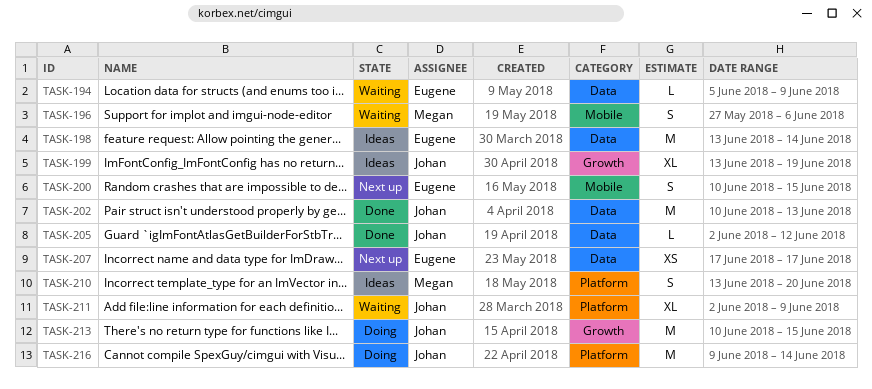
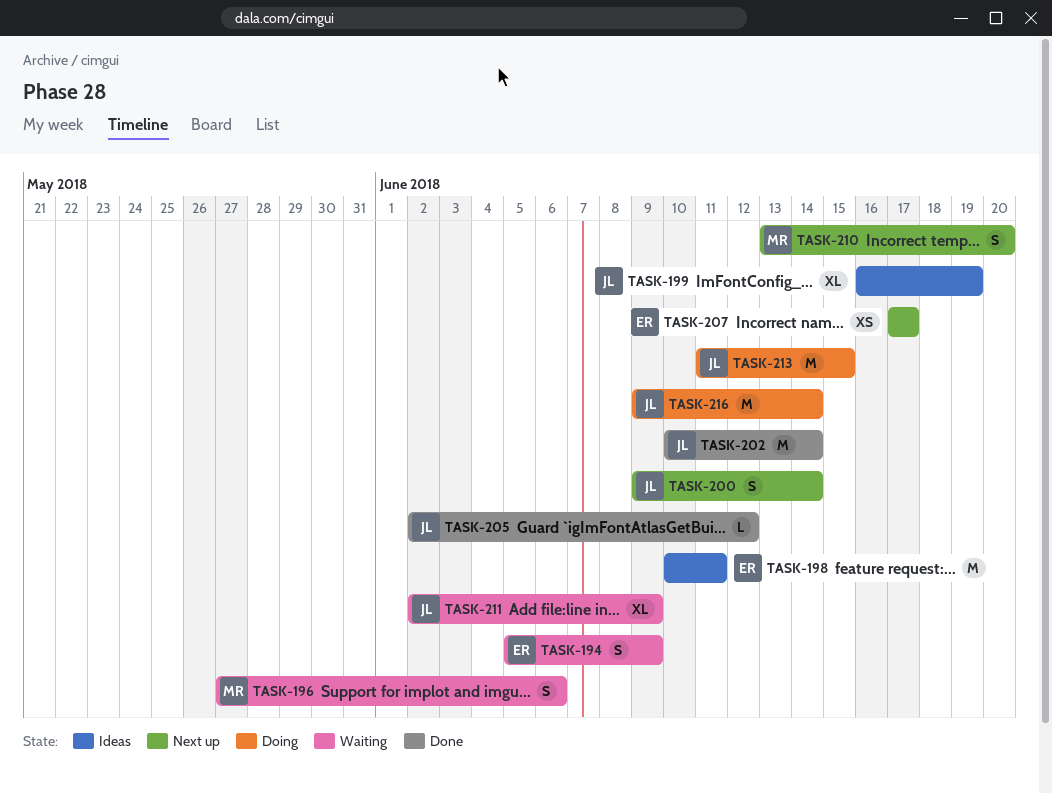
TASK-194, estimate: L -> S
TASK-198, start: Jun 13 -> Jun 10
TASK-198, due: Jun 14 -> Jun 11
TASK-199, start: Jun 13 -> Jun 16
TASK-200, owner: Eugene -> Johan
TASK-200, start: Jun 10 -> Jun 9
TASK-200, due: Jun 15 -> Jun 14
TASK-202, due: Jun 13 -> Jun 14
TASK-210, status: Ideas -> Next up
TASK-213, start: Jun 10 -> Jun 11

